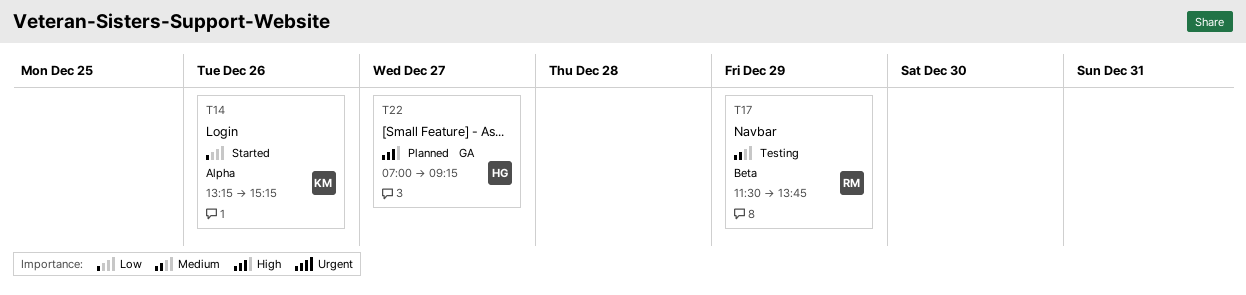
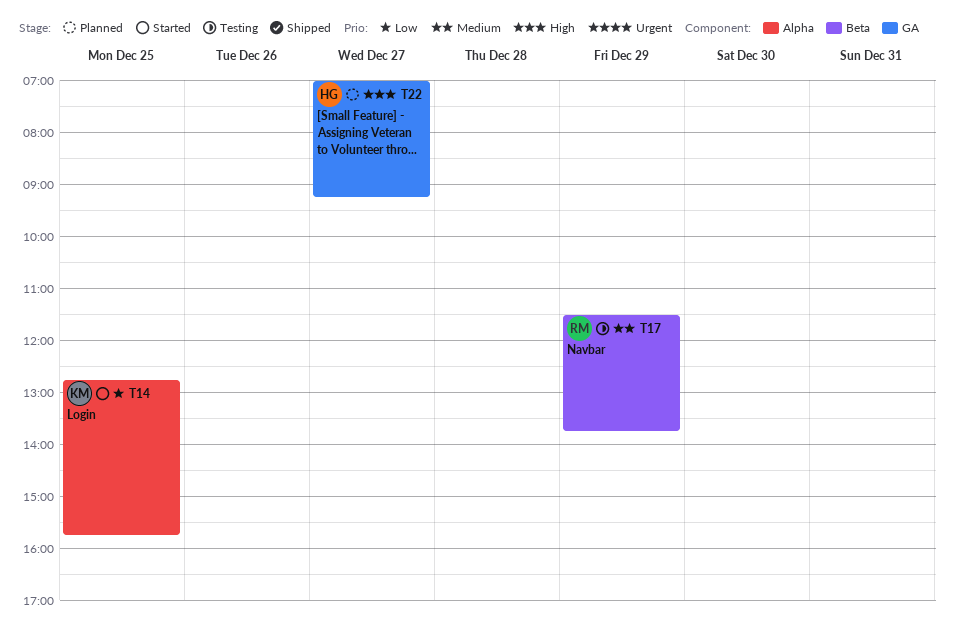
T14, day: Dec 26 -> Dec 25
T14, begins: 13:15 -> 12:45
T14, ends: 15:15 -> 15:45

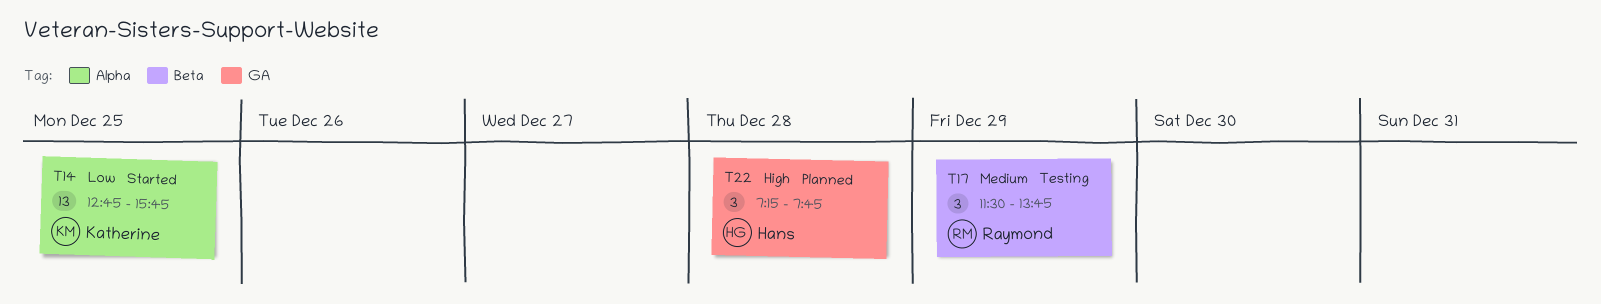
T22, day: Dec 27 -> Dec 28
T22, begins: 07:00 -> 07:15
T22, ends: 09:15 -> 07:45

